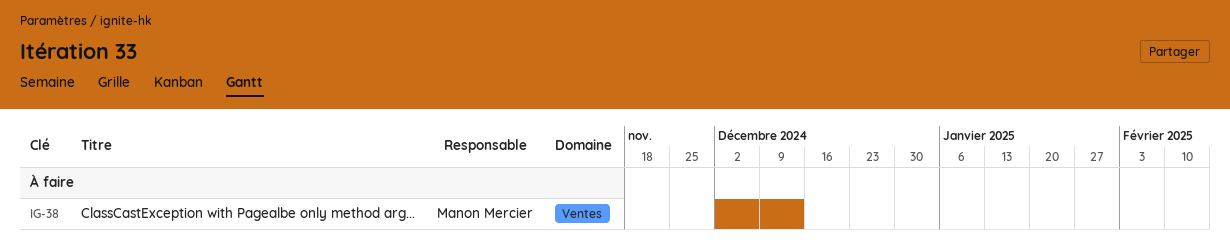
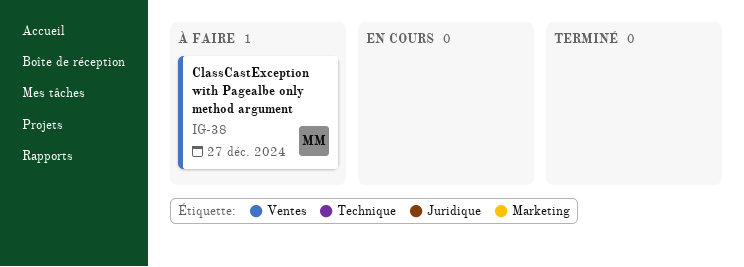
IG-38, due: Dec 13 -> Dec 27

